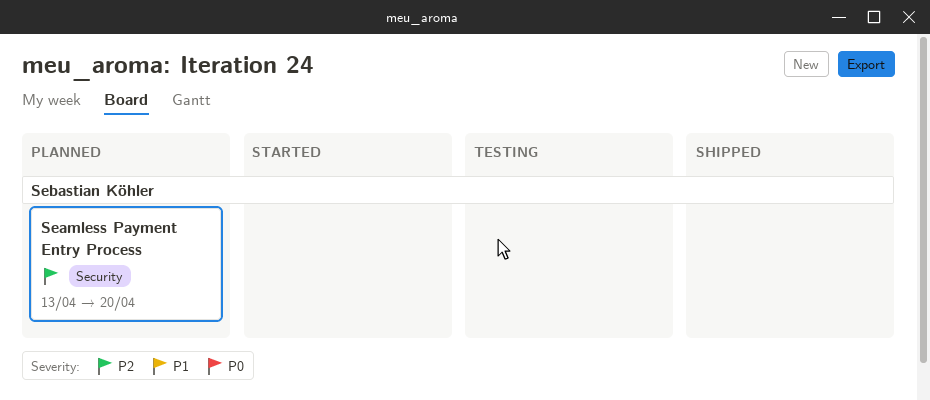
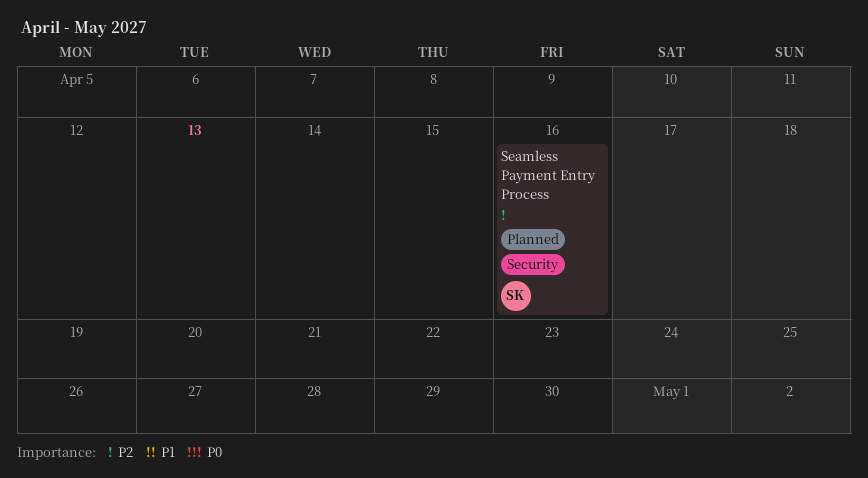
Seamless Payment Entry Process, due: Apr 20 -> Apr 16

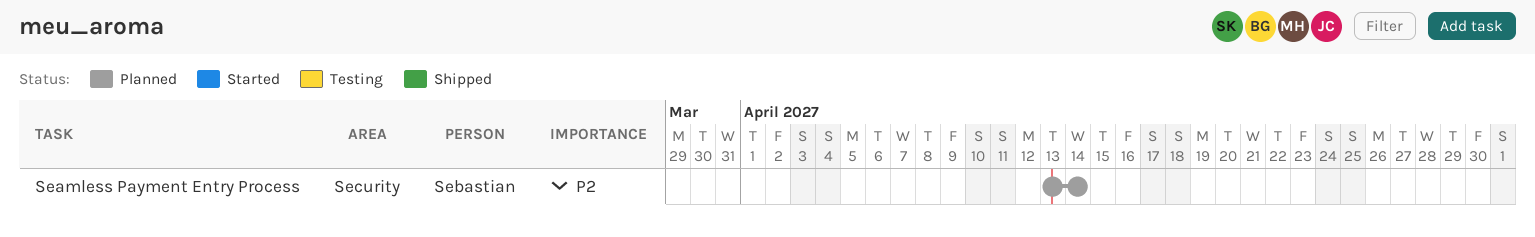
Seamless Payment Entry Process, due: Apr 16 -> Apr 14

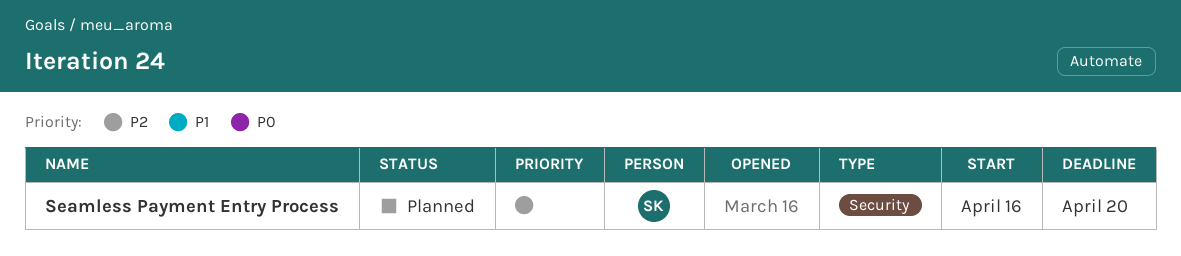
Seamless Payment Entry Process, start: Apr 13 -> Apr 16
Seamless Payment Entry Process, due: Apr 14 -> Apr 20

